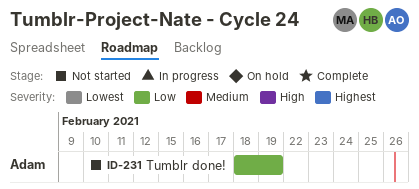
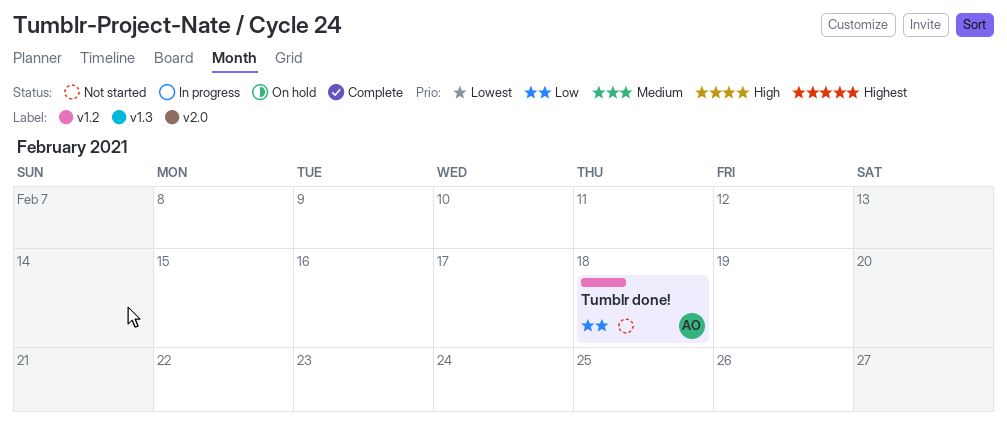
Tumblr done!, due: Feb 19 -> Feb 18

